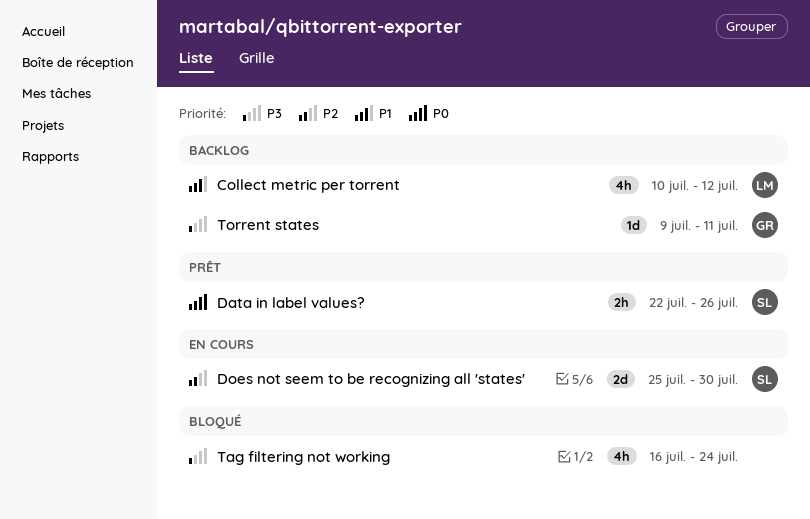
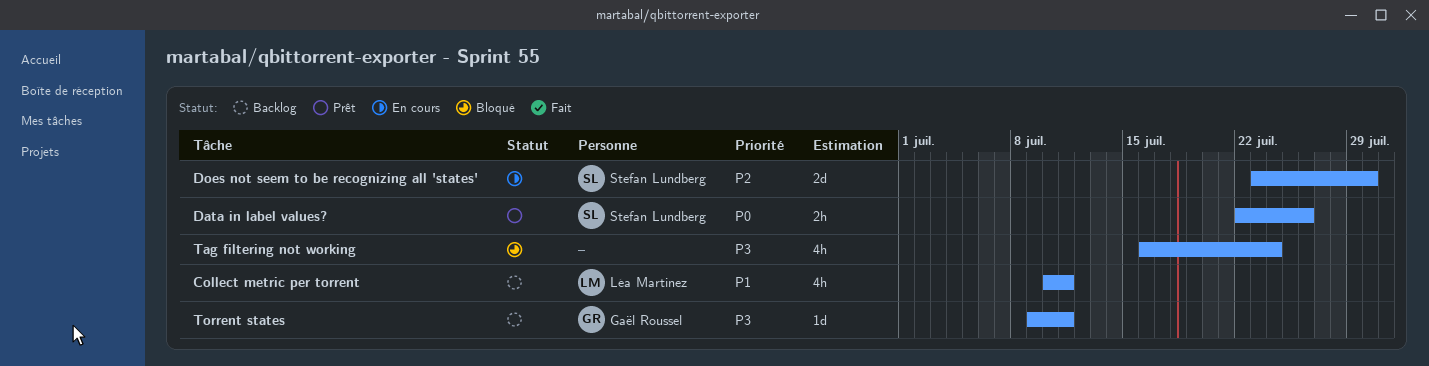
Collect metric per torrent, due: Jul 12 -> Jul 11
Does not seem to be recognizing all 'states', start: Jul 25 -> Jul 23

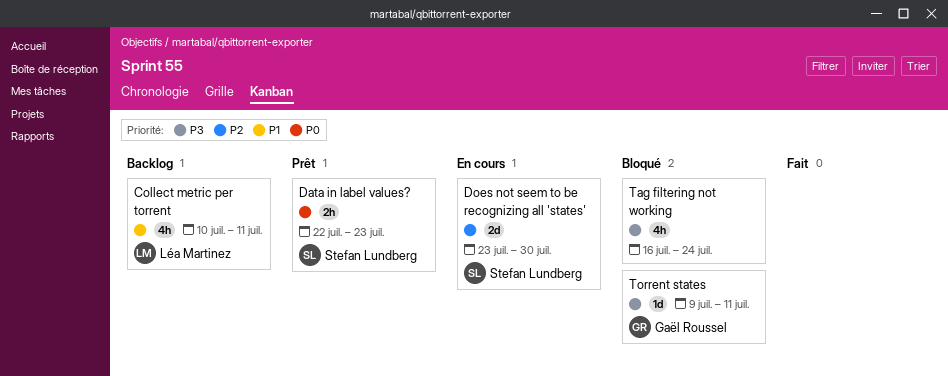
Data in label values?, due: Jul 26 -> Jul 23
Torrent states, status: Backlog -> Bloqué

